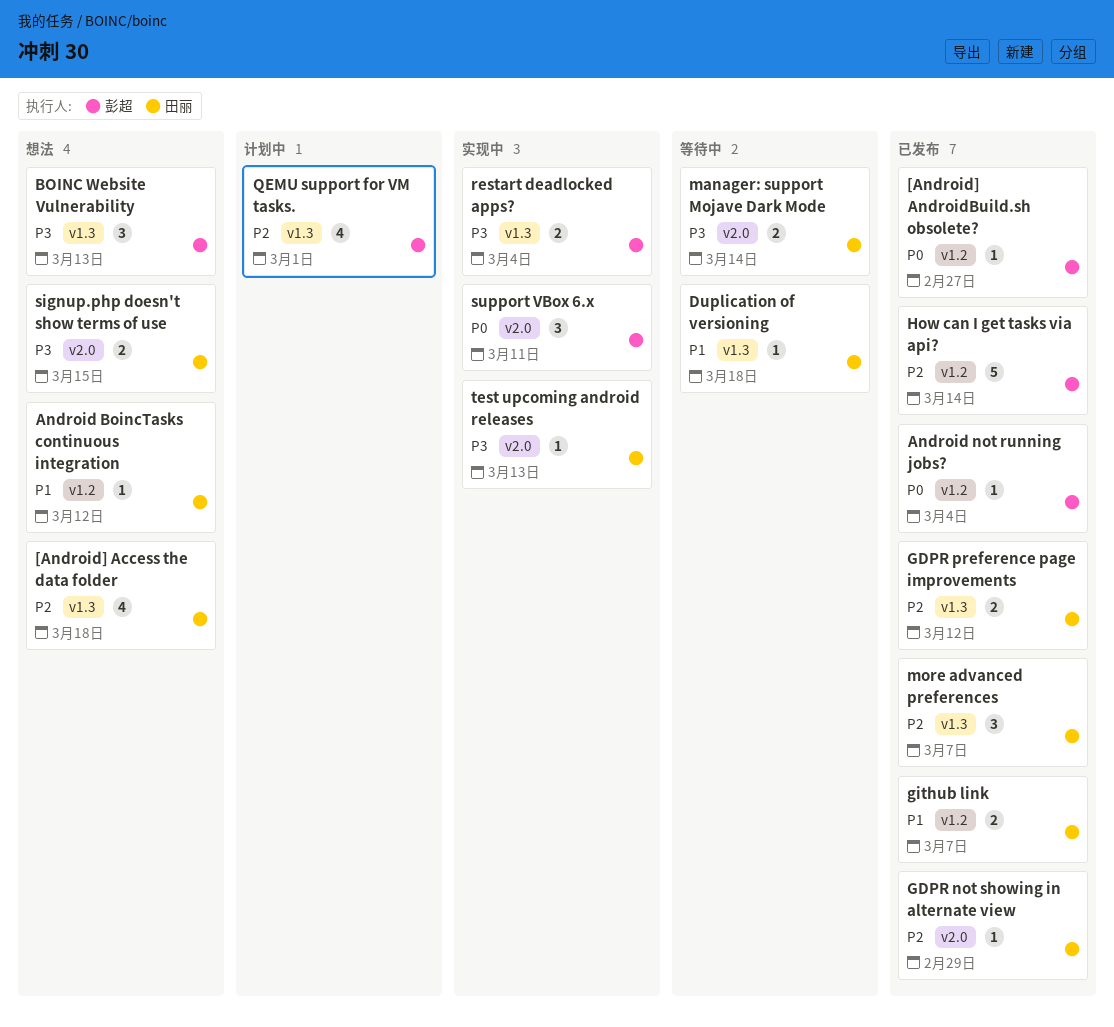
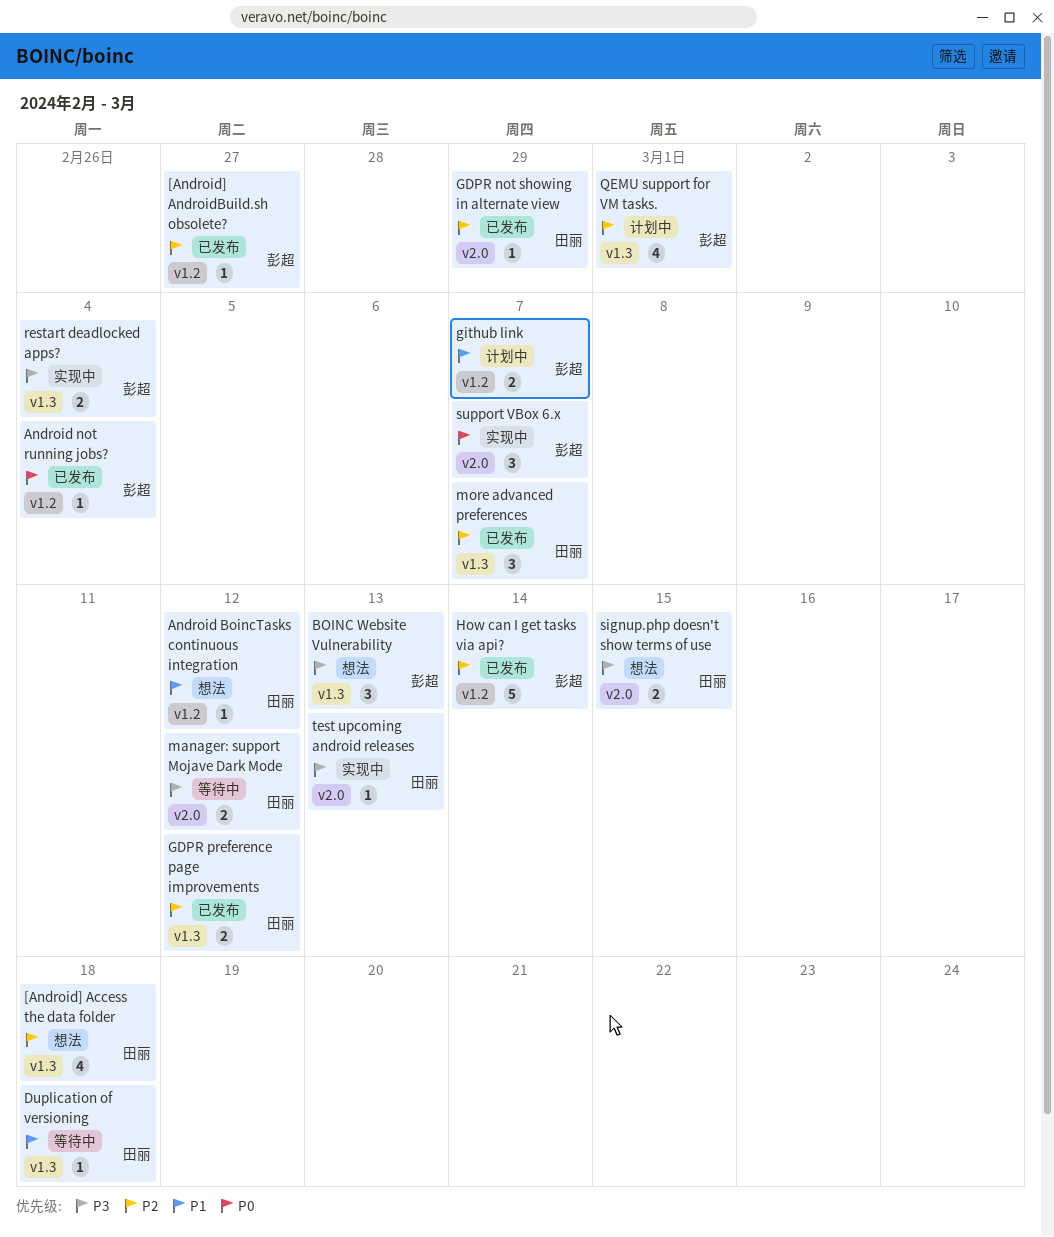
[Android] AndroidBuild.sh obsolete?, priority: P0 -> P2
github link, status: 已发布 -> 计划中
github link, owner: 田丽 -> 彭超
manager: support Mojave Dark Mode, due: Mar 14 -> Mar 12
support VBox 6.x, due: Mar 11 -> Mar 7

